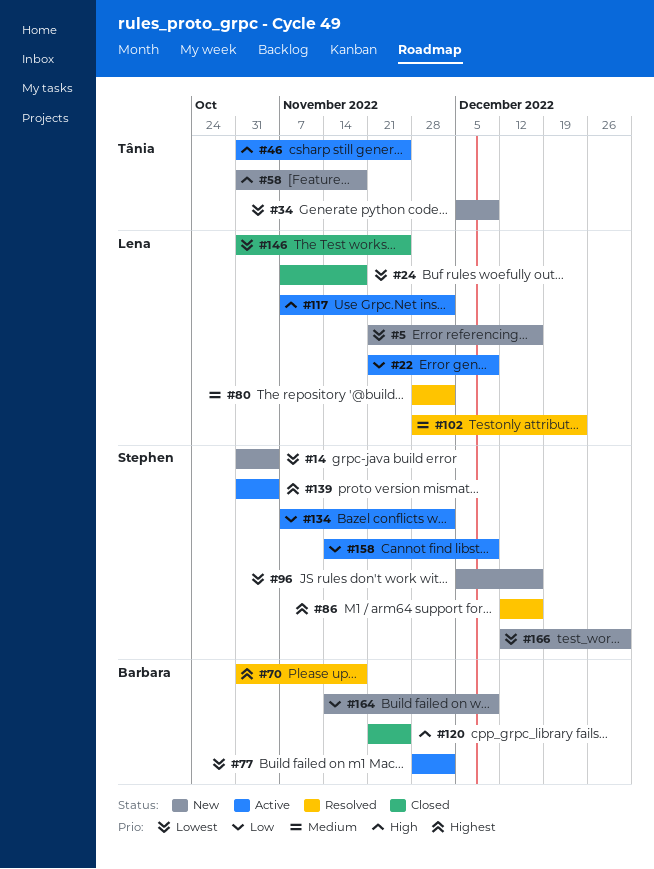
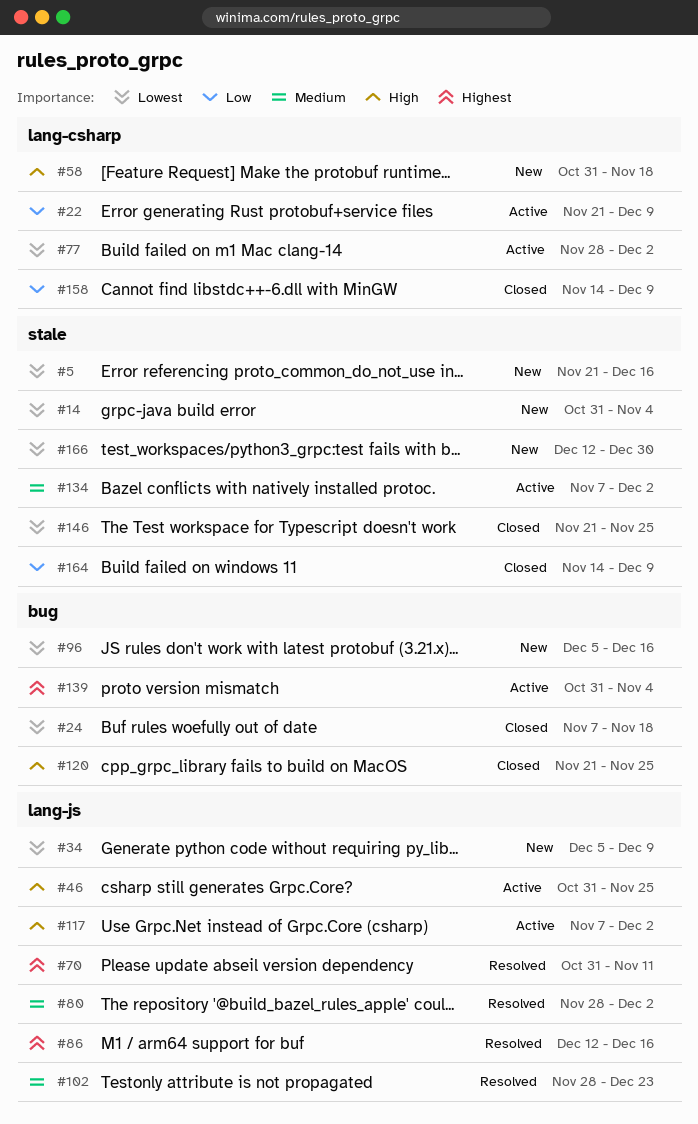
#70, due: Nov 18 -> Nov 11
#134, priority: Low -> Medium
#146, start: Oct 31 -> Nov 21
#158, status: Active -> Closed
#164, status: New -> Closed

